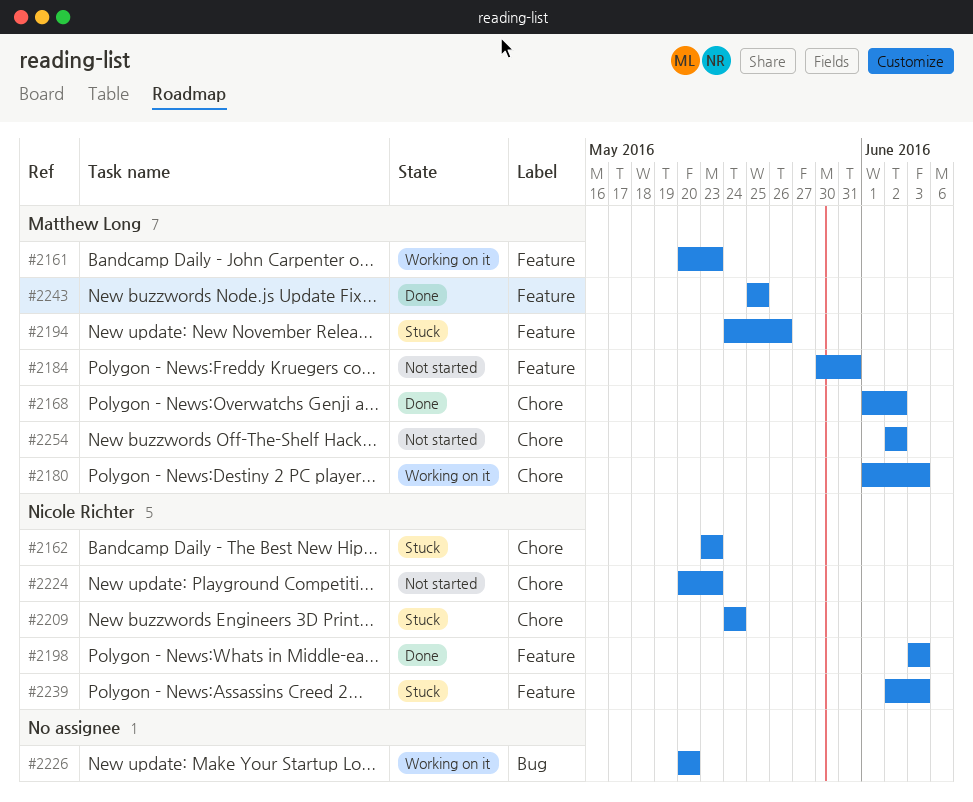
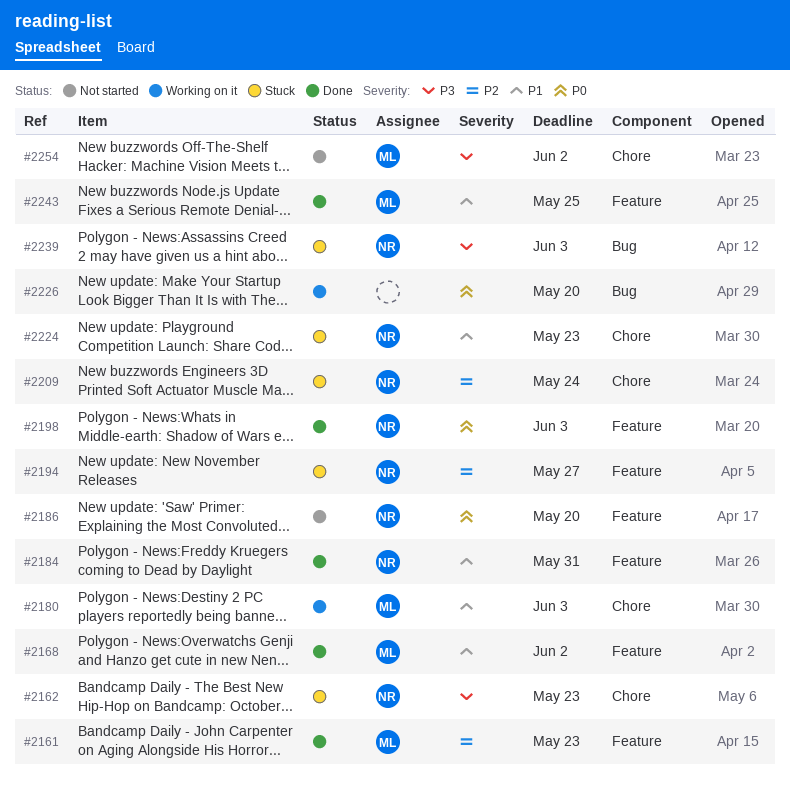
#2161, status: Working on it -> Done
#2168, label: Chore -> Feature
#2184, status: Not started -> Done
#2184, owner: Matthew Long -> Nicole Richter
#2186: none -> present
#2194, owner: Matthew Long -> Nicole Richter
#2194, due: May 26 -> May 27
#2224, status: Not started -> Stuck
#2239, label: Feature -> Bug

